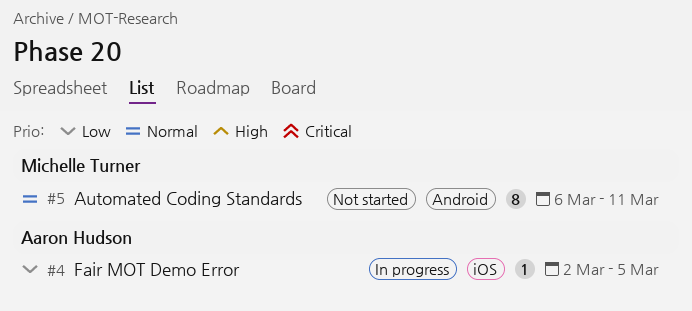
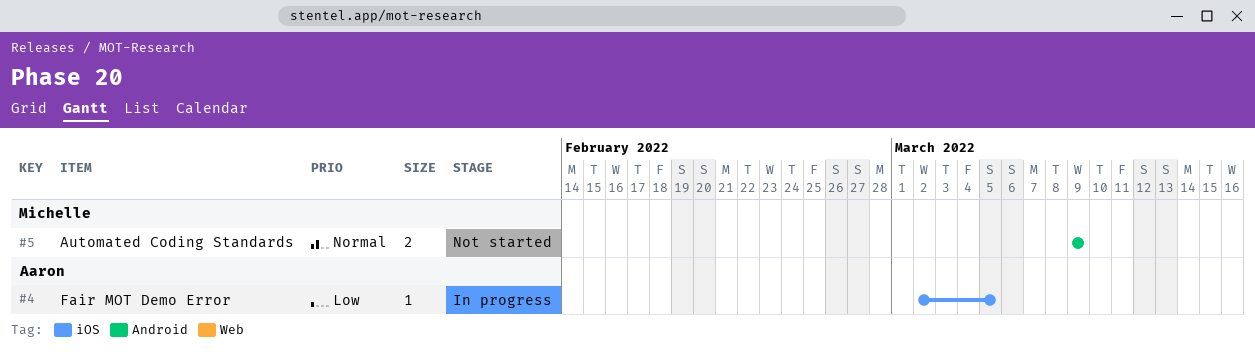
#5, estimate: 8 -> 2
#5, start: Mar 6 -> Mar 9
#5, due: Mar 11 -> Mar 9

